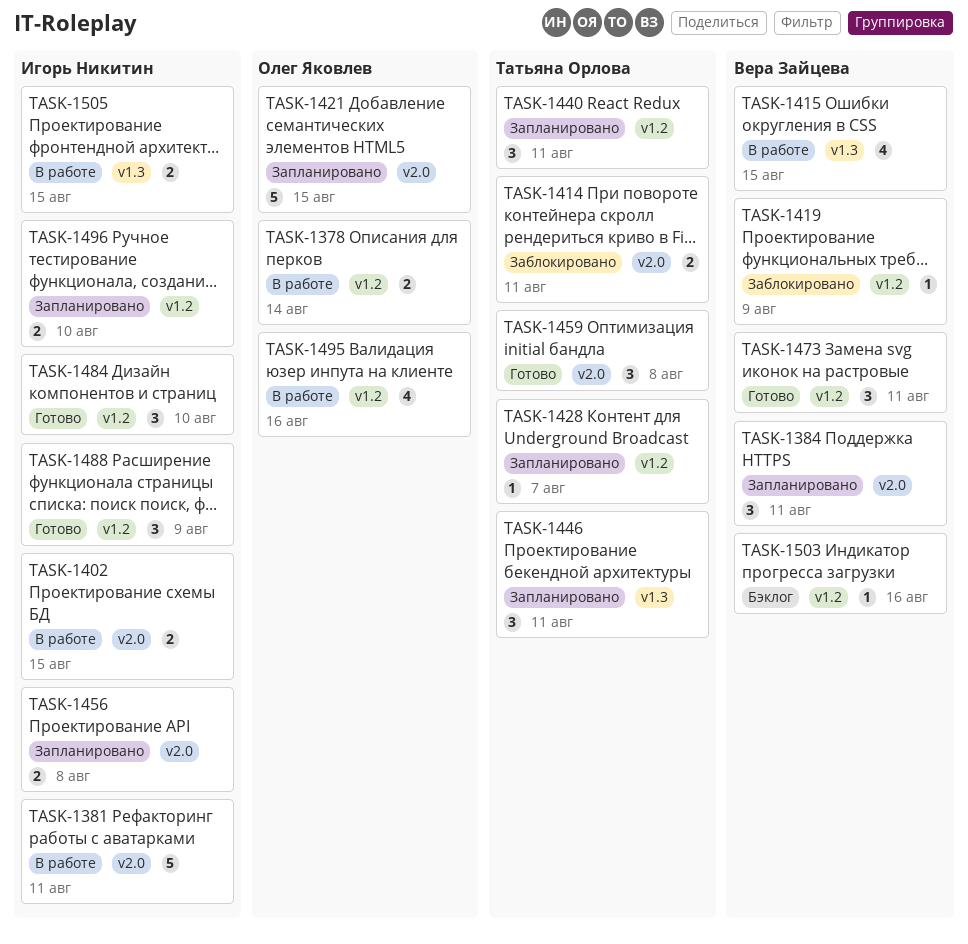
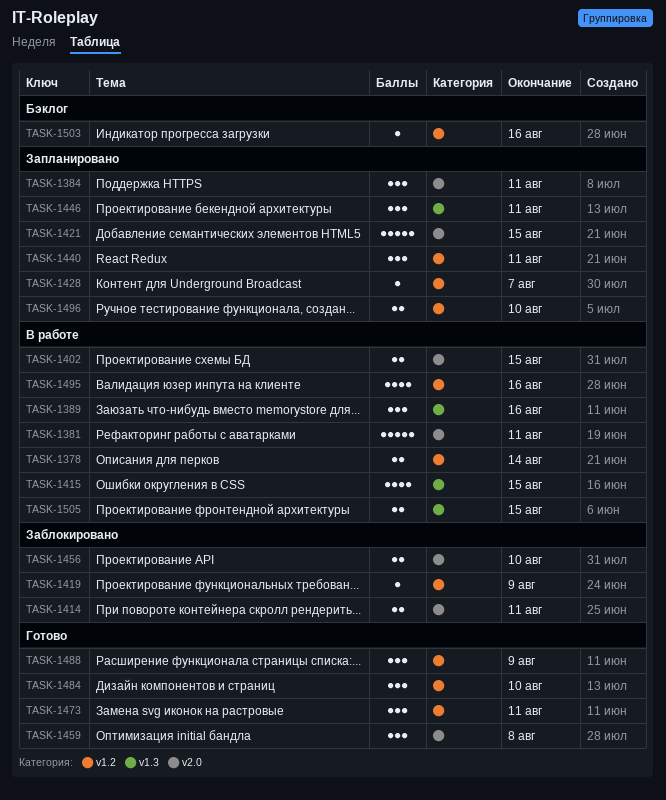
TASK-1389: none -> present
TASK-1456, status: Запланировано -> Заблокировано
TASK-1456, due: Aug 8 -> Aug 10

